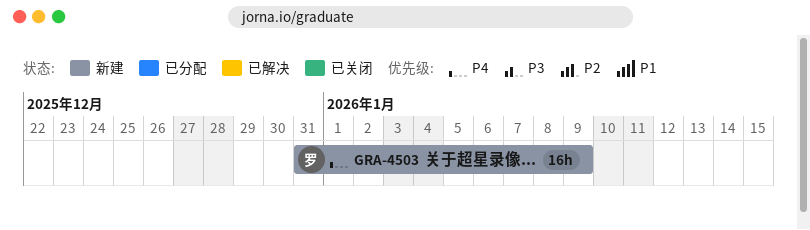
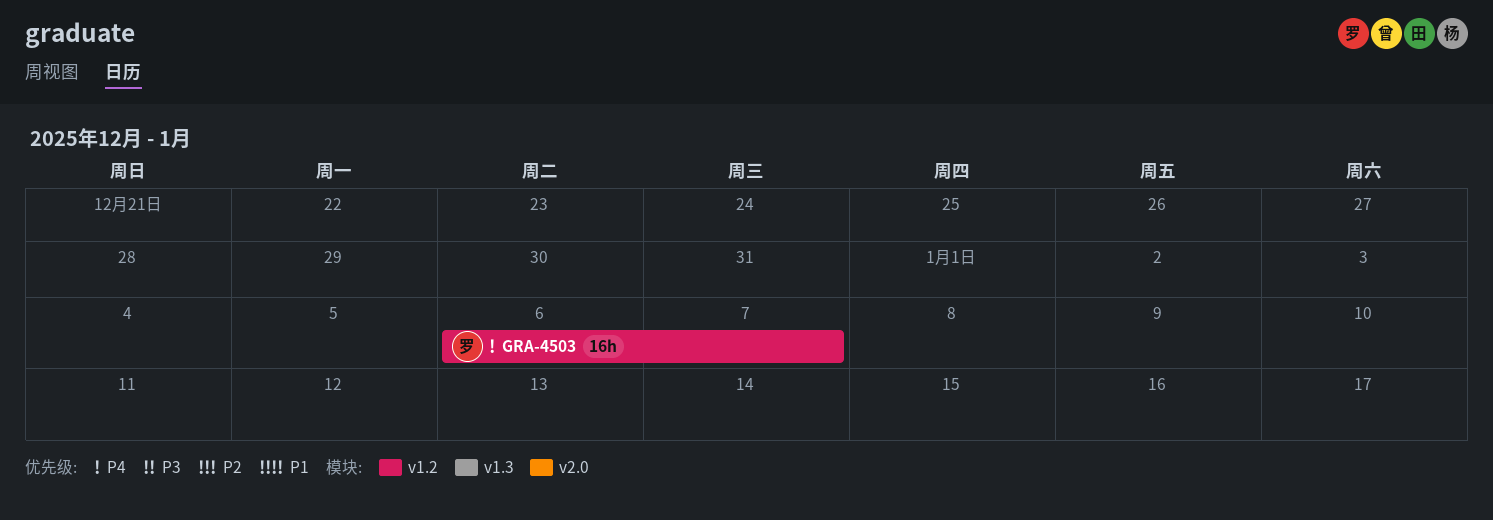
GRA-4503, start: Dec 31 -> Jan 6
GRA-4503, due: Jan 9 -> Jan 7

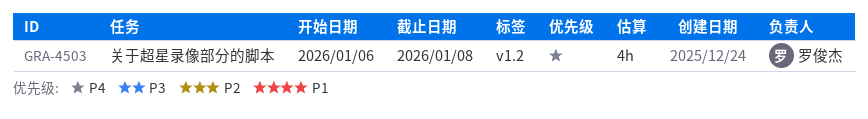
GRA-4503, estimate: 16h -> 4h
GRA-4503, due: Jan 7 -> Jan 8

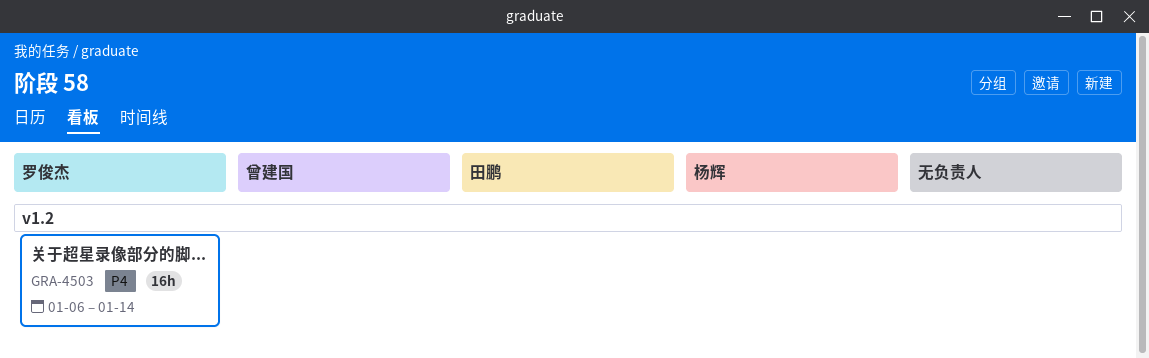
GRA-4503, estimate: 4h -> 16h
GRA-4503, due: Jan 8 -> Jan 14

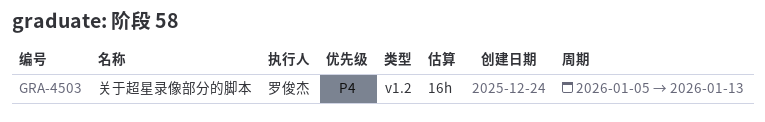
GRA-4503, start: Jan 6 -> Jan 5
GRA-4503, due: Jan 14 -> Jan 13

